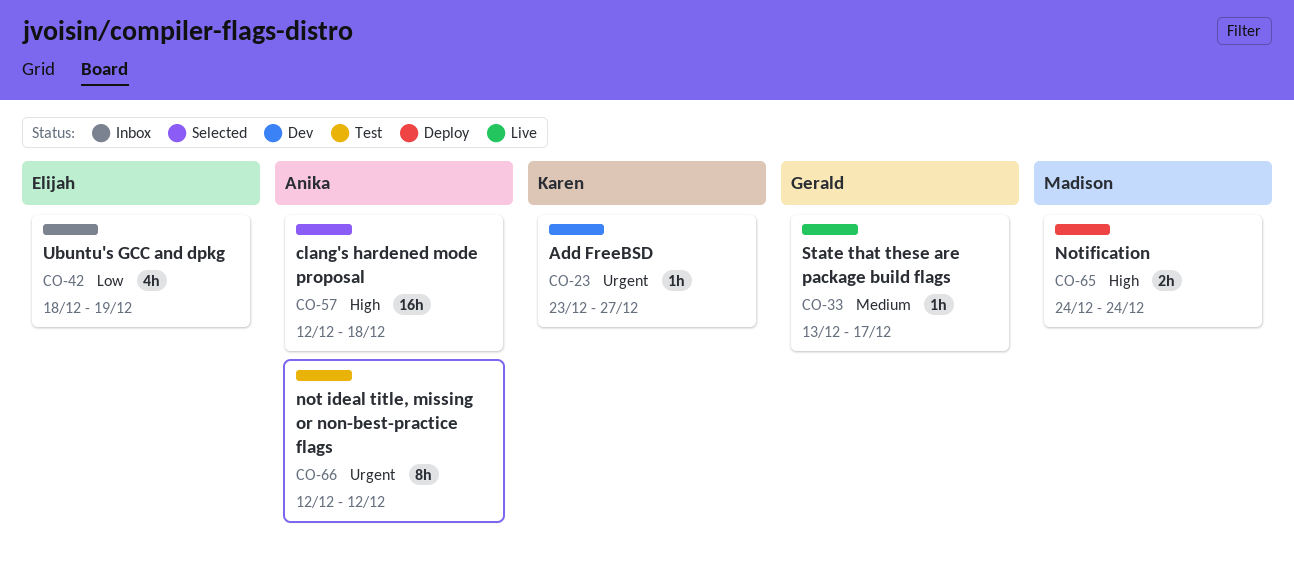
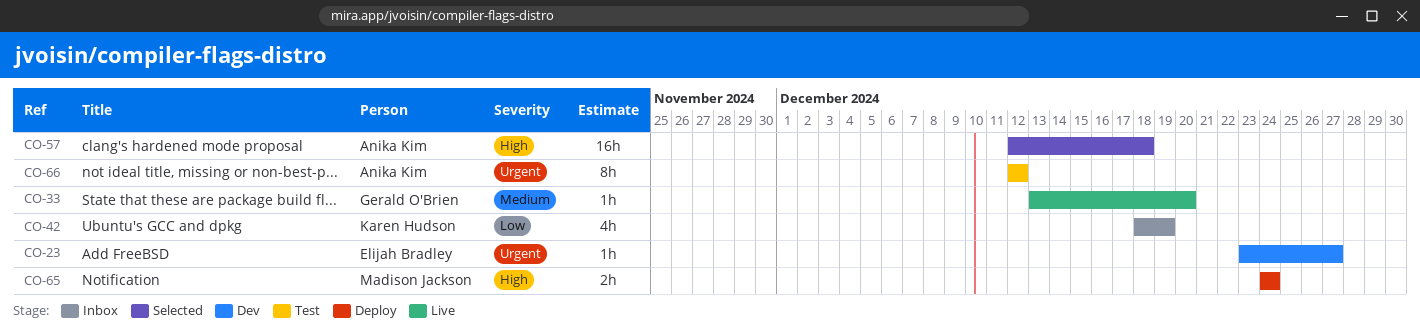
CO-23, owner: Karen Hudson -> Elijah Bradley
CO-33, due: Dec 17 -> Dec 20
CO-42, owner: Elijah Bradley -> Karen Hudson

